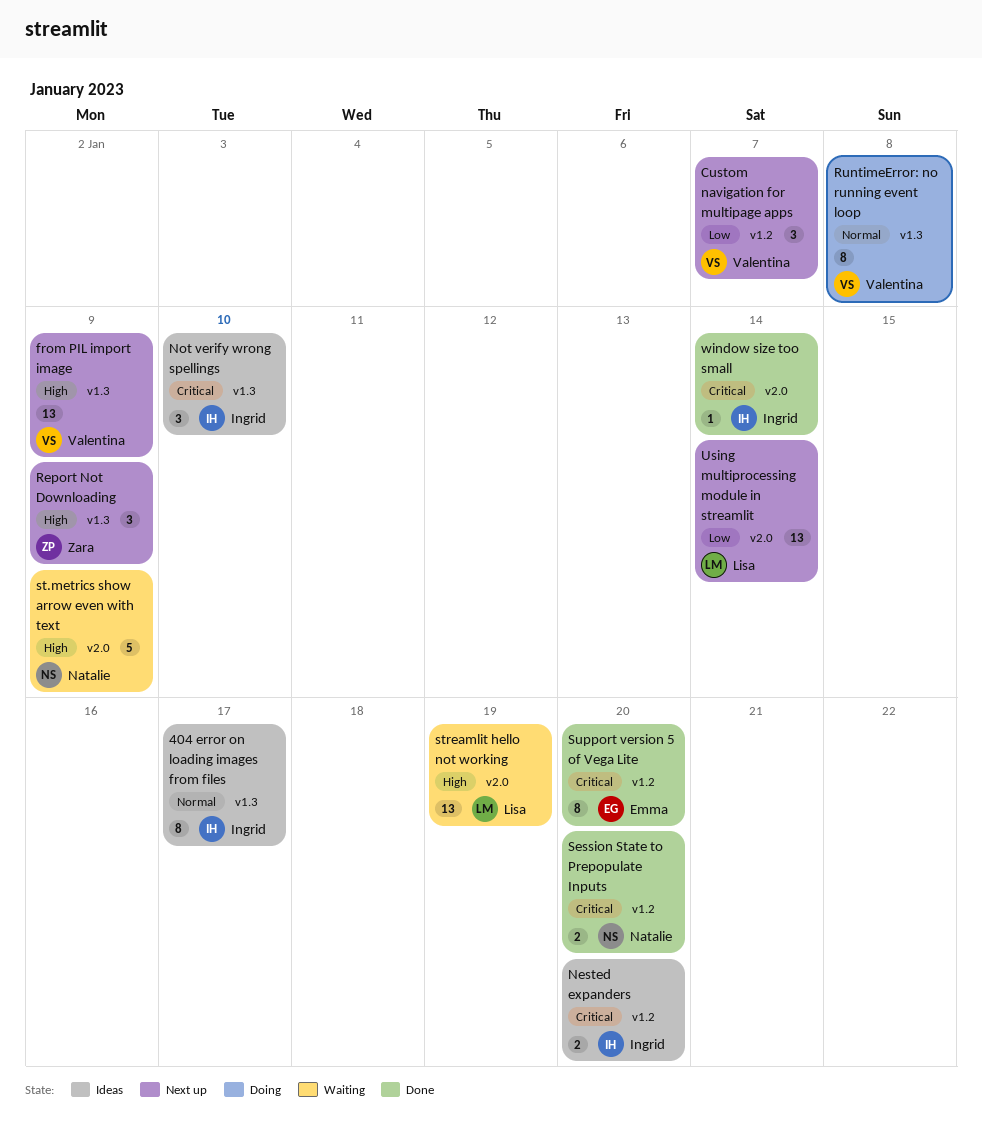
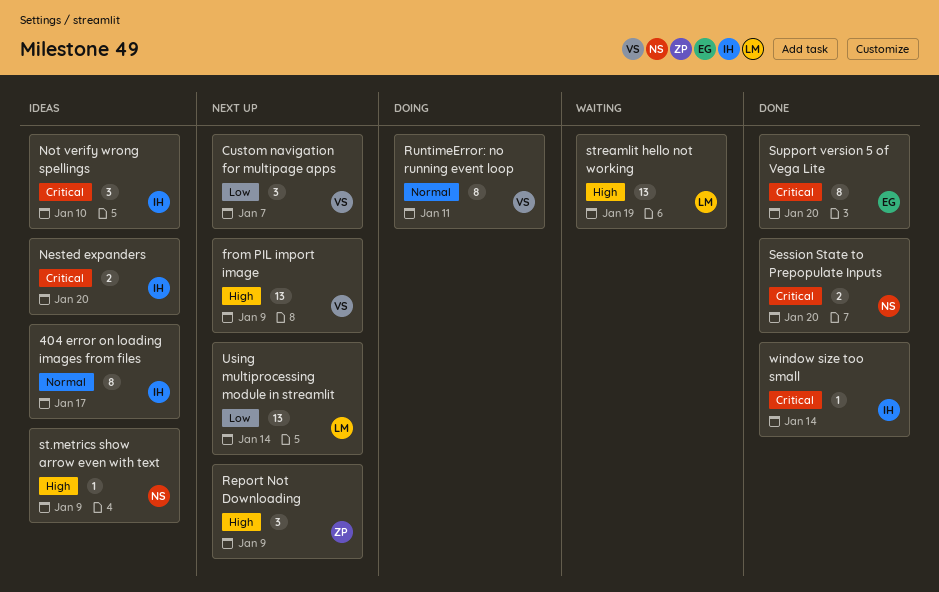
RuntimeError: no running event loop, due: Jan 8 -> Jan 11
st.metrics show arrow even with text, status: Waiting -> Ideas
st.metrics show arrow even with text, estimate: 5 -> 1

